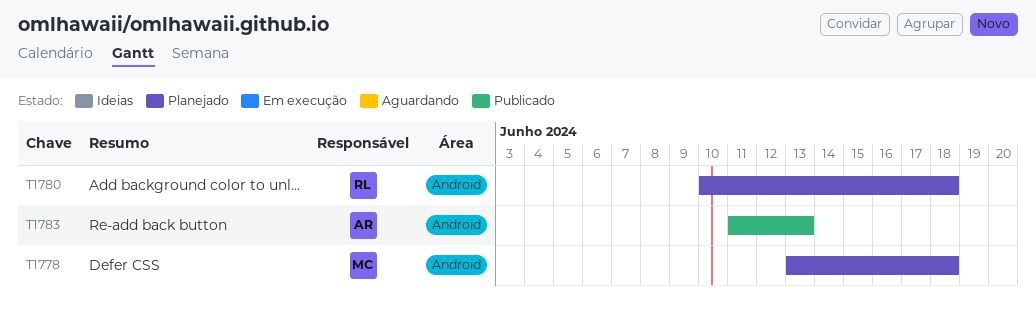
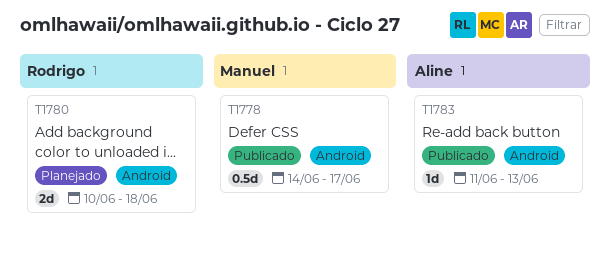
T1778, status: Planejado -> Publicado
T1778, start: Jun 13 -> Jun 14
T1778, due: Jun 18 -> Jun 17

